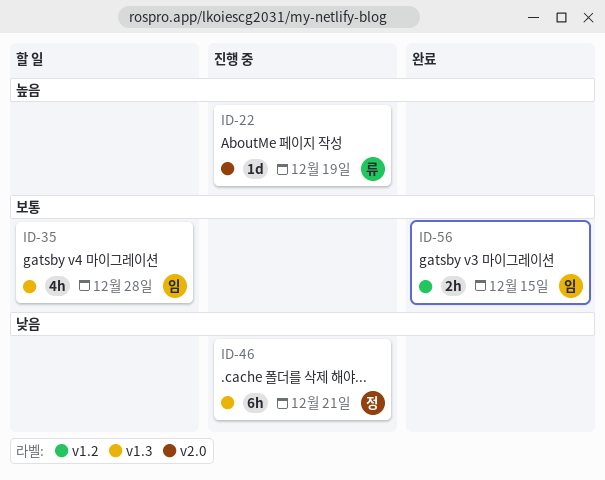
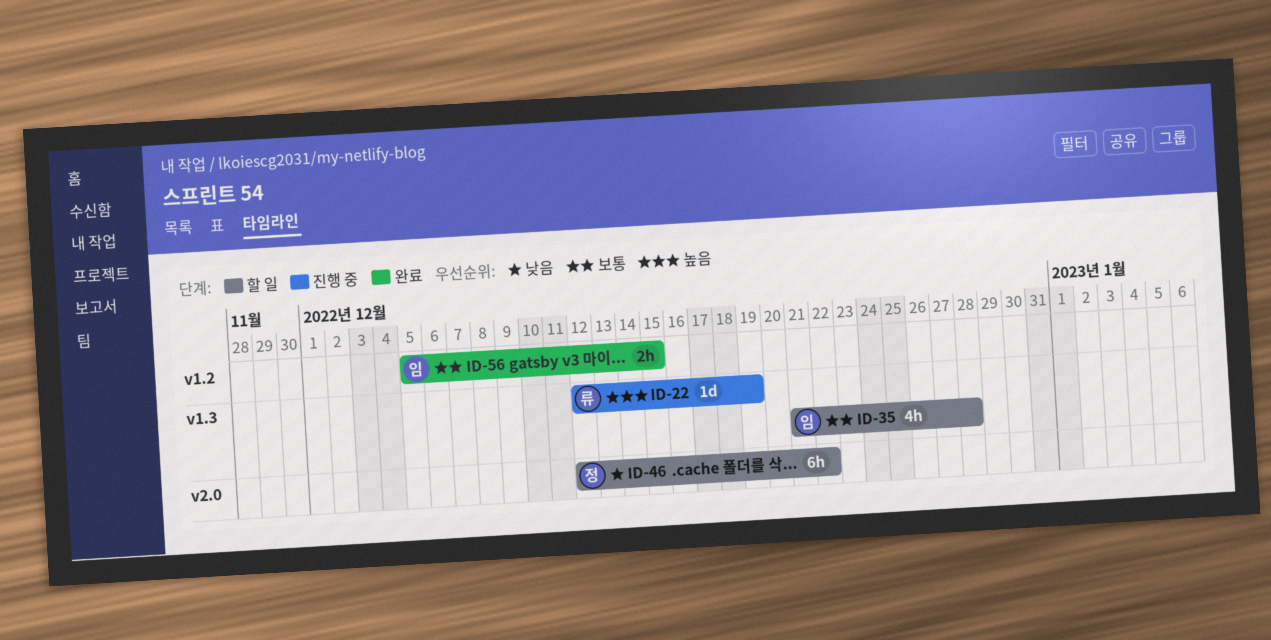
ID-22, label: v2.0 -> v1.3
ID-46, status: 진행 중 -> 할 일
ID-46, label: v1.3 -> v2.0
ID-46, due: Dec 21 -> Dec 22

